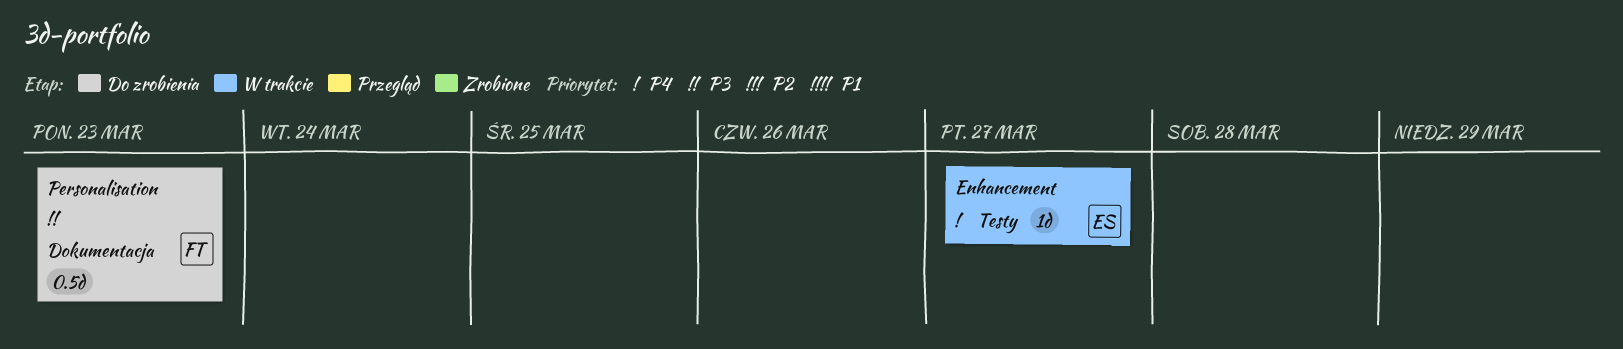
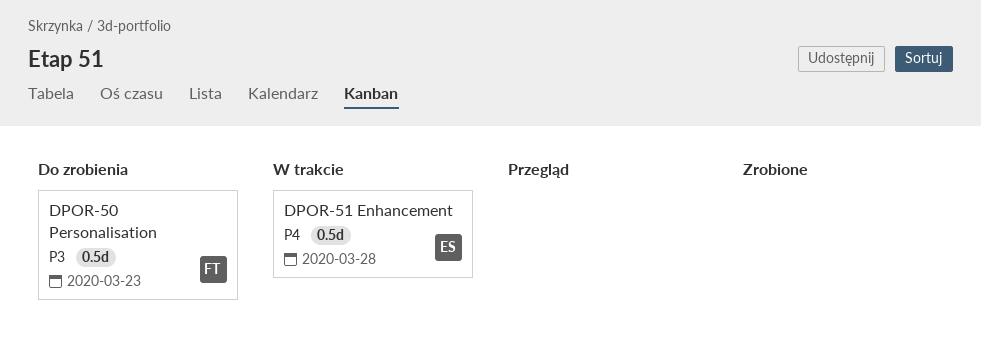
Enhancement, estimate: 1d -> 0.5d
Enhancement, due: Mar 27 -> Mar 28

